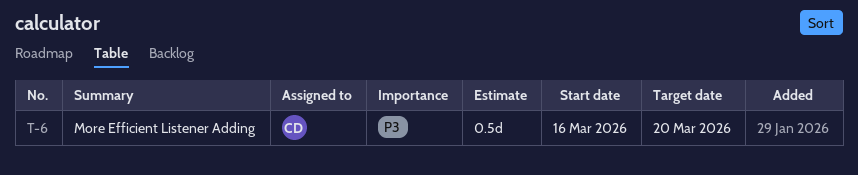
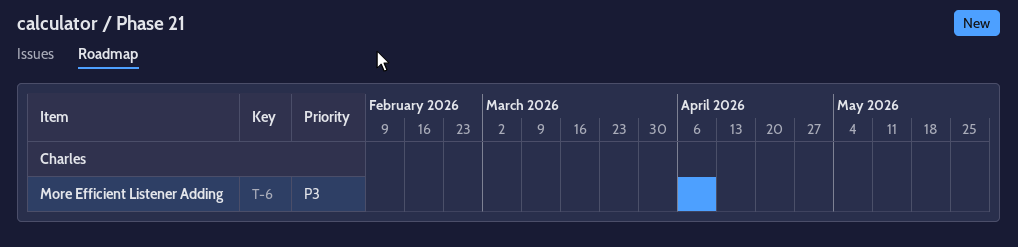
T-6, start: Mar 16 -> Apr 6
T-6, due: Mar 20 -> Apr 10

